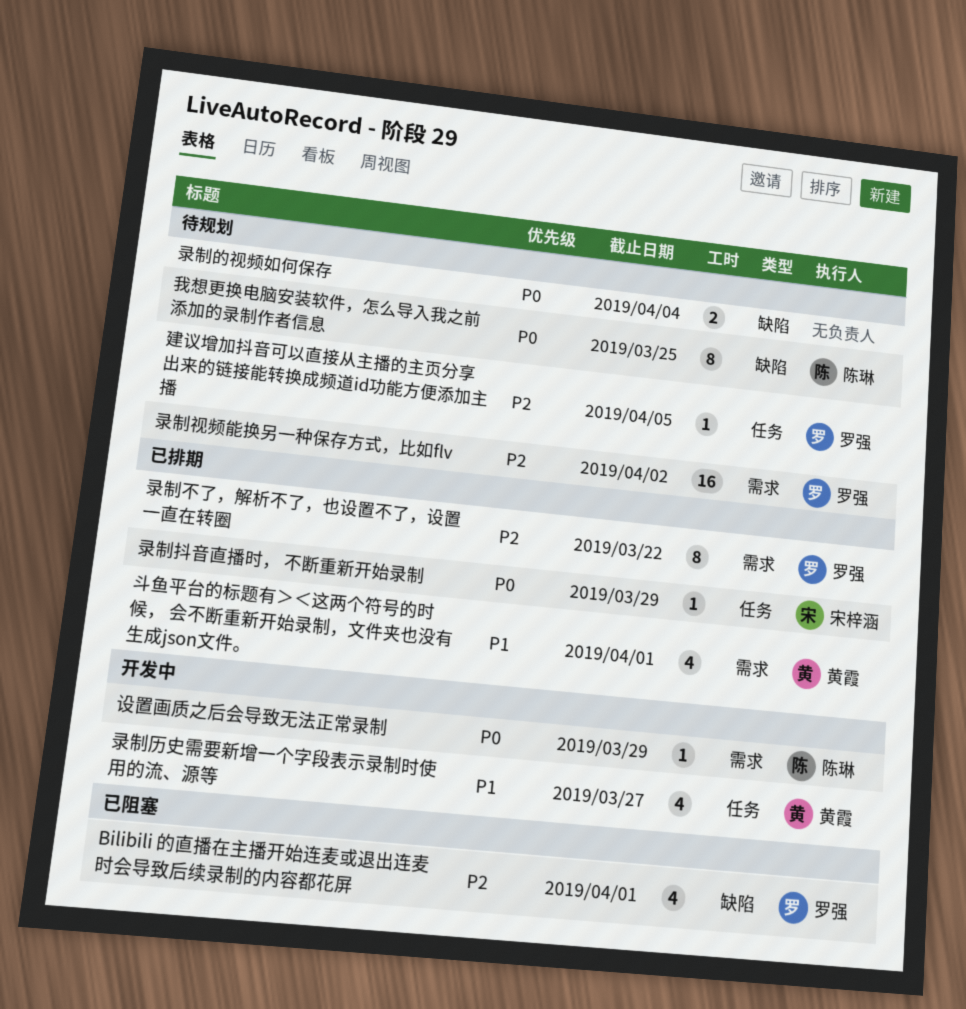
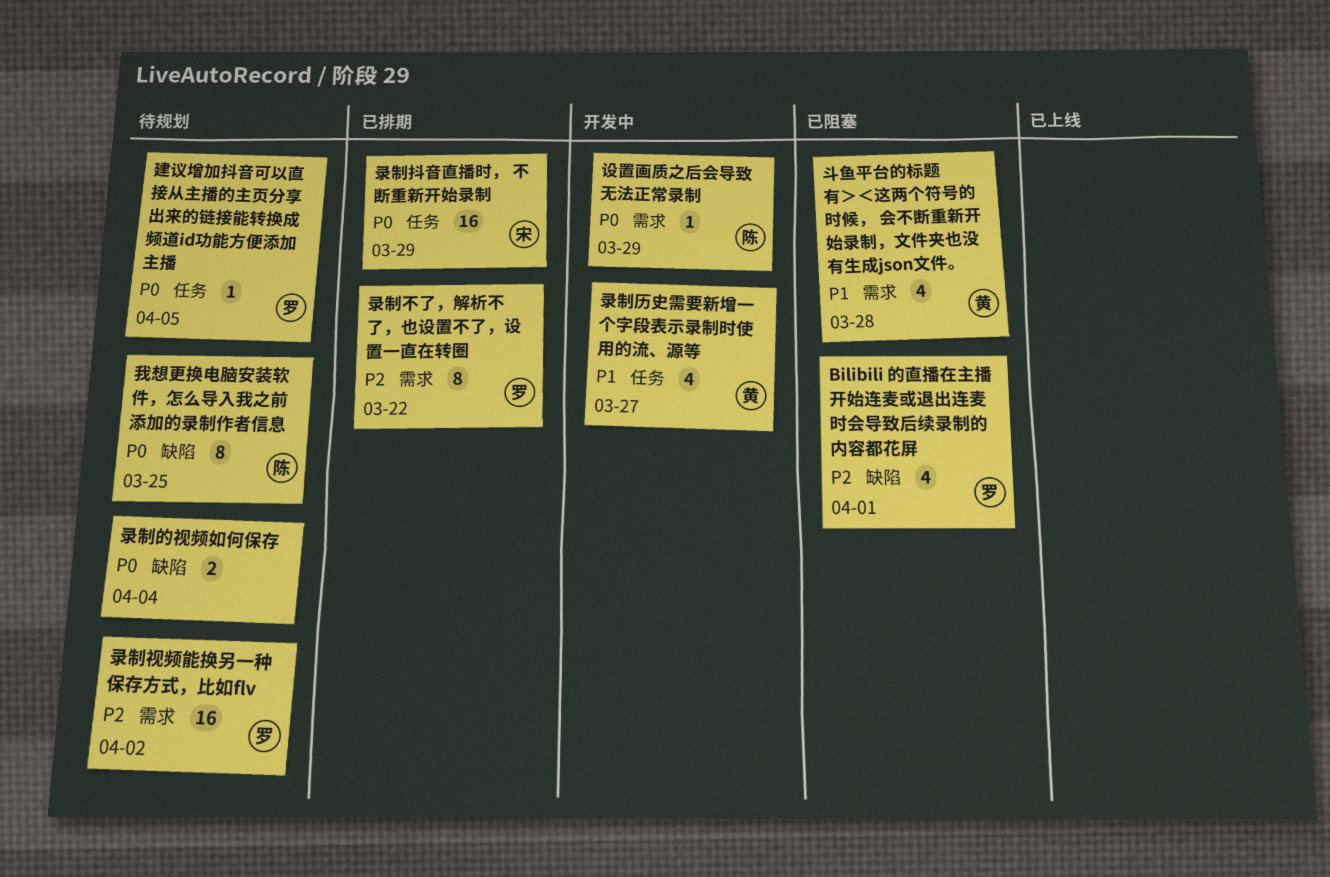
建议增加抖音可以直接从主播的主页分享出来的链接能转换成频道id功能方便添加主播, priority: P2 -> P0
录制抖音直播时， 不断重新开始录制, estimate: 1 -> 16
斗鱼平台的标题有＞＜这两个符号的时候， 会不断重新开始录制，文件夹也没有生成json文件。, status: 已排期 -> 已阻塞
斗鱼平台的标题有＞＜这两个符号的时候， 会不断重新开始录制，文件夹也没有生成json文件。, due: Apr 1 -> Mar 28

